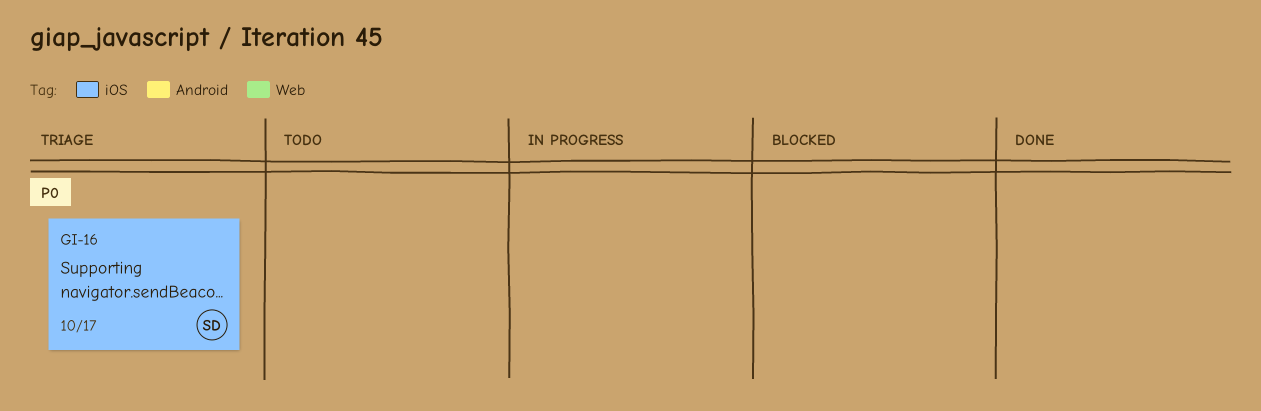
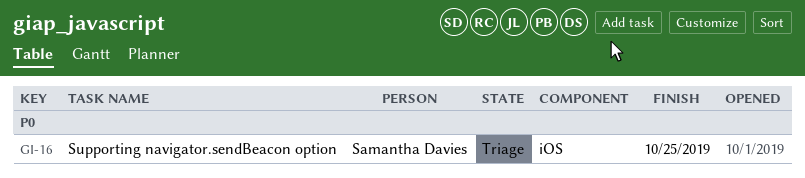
GI-16, due: Oct 17 -> Oct 25

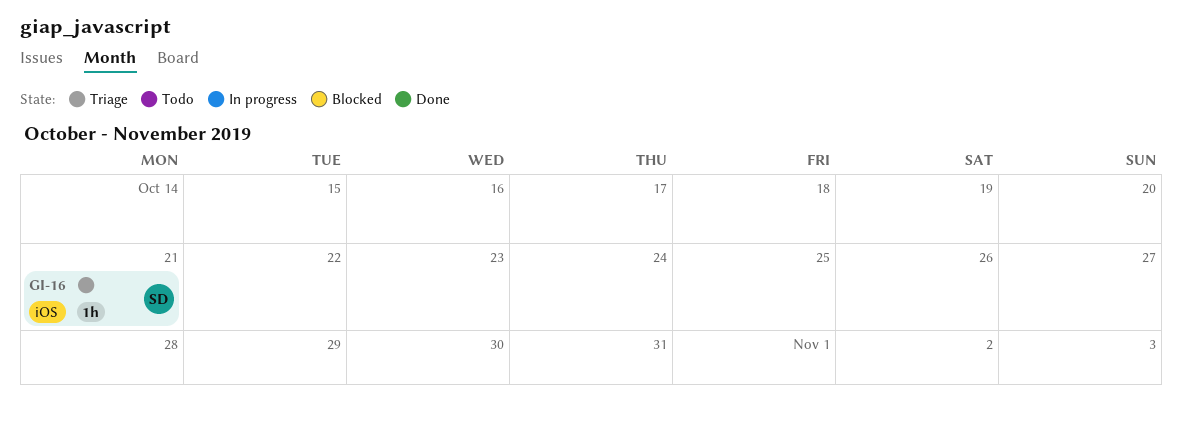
GI-16, due: Oct 25 -> Oct 21

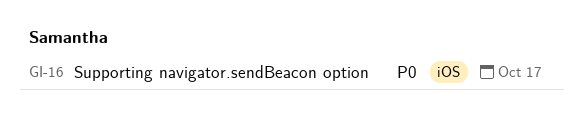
GI-16, due: Oct 21 -> Oct 17

